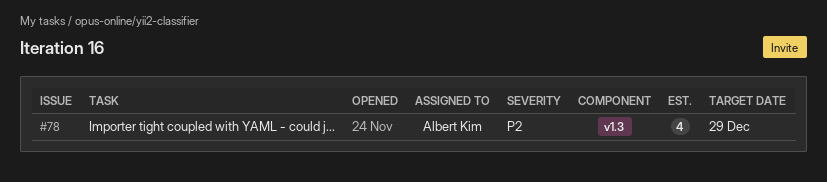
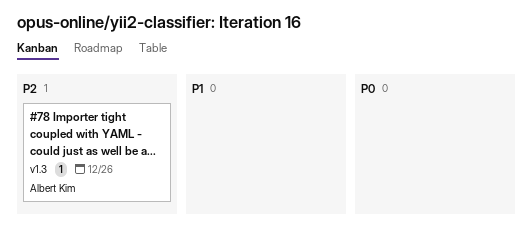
#78, estimate: 4 -> 1
#78, due: Dec 29 -> Dec 26

